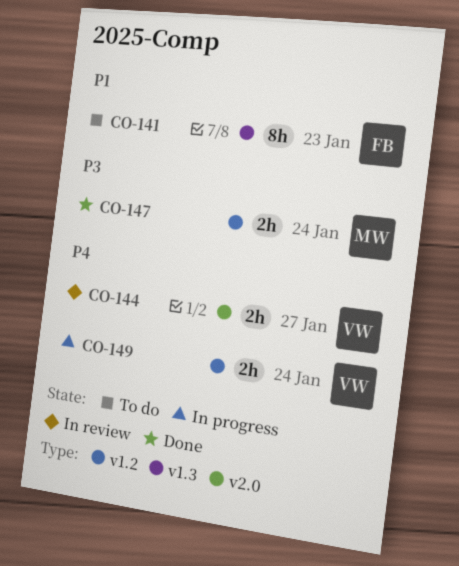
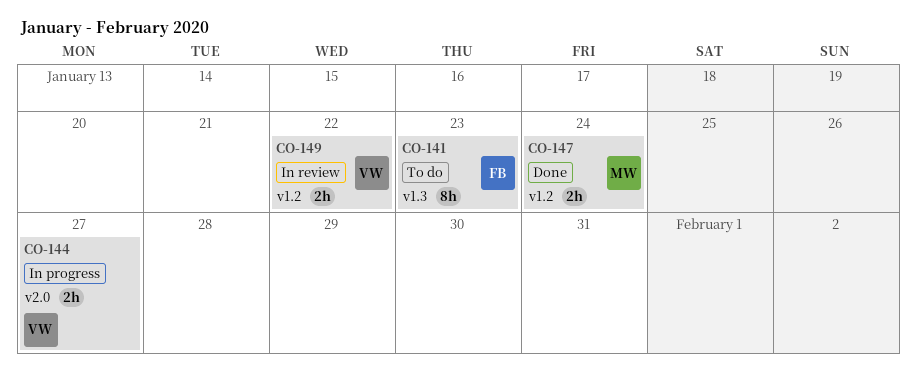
CO-144, status: In review -> In progress
CO-149, status: In progress -> In review
CO-149, due: Jan 24 -> Jan 22

